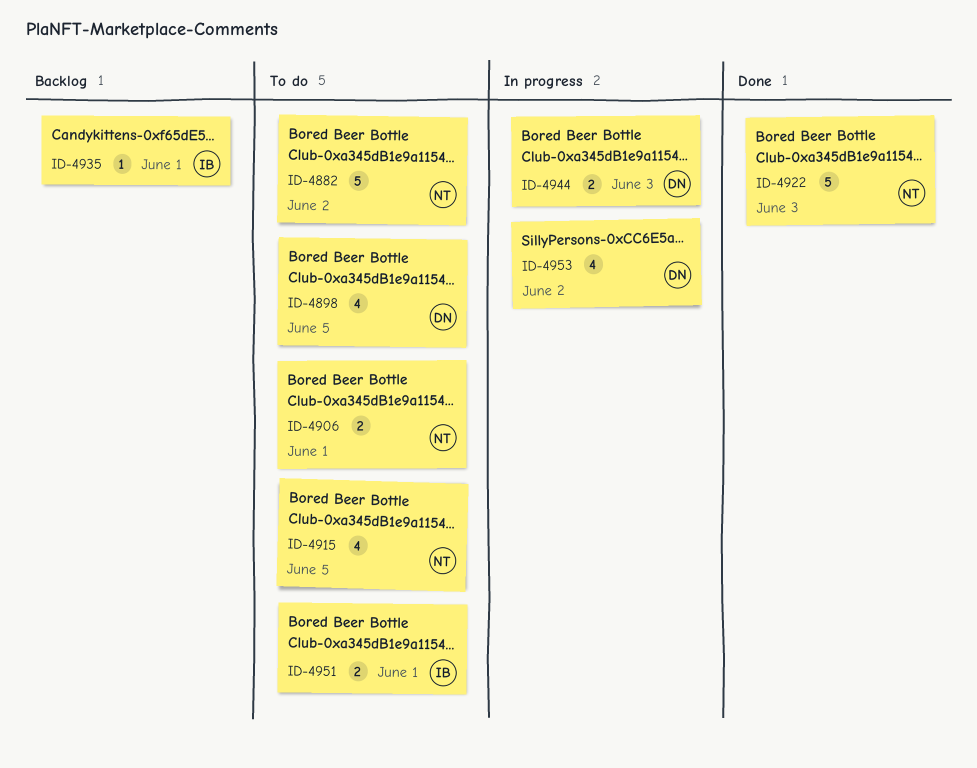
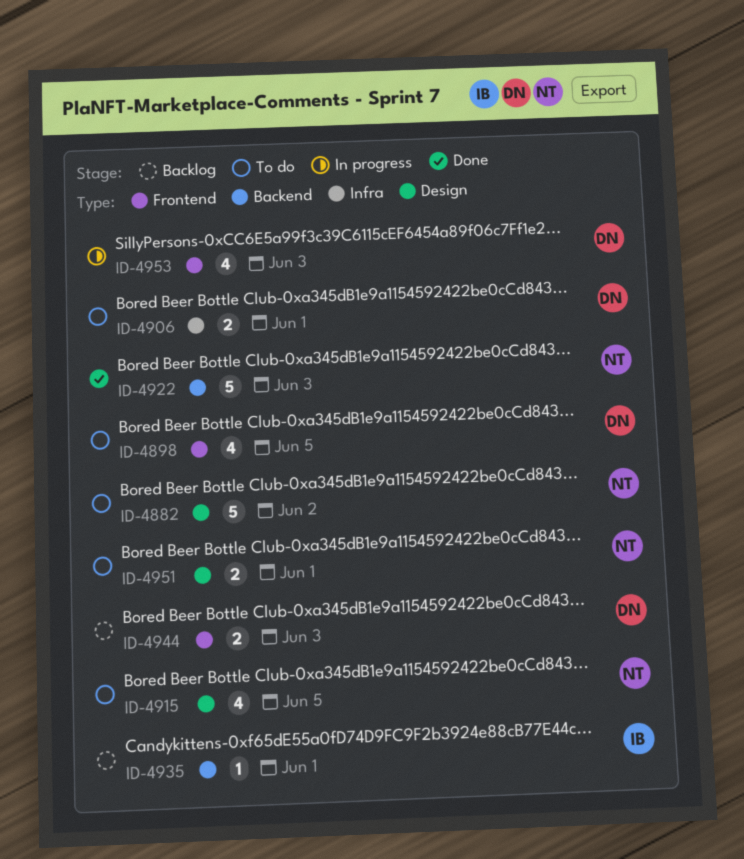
ID-4906, owner: NT -> DN
ID-4944, status: In progress -> Backlog
ID-4951, owner: IB -> NT
ID-4953, due: Jun 2 -> Jun 3

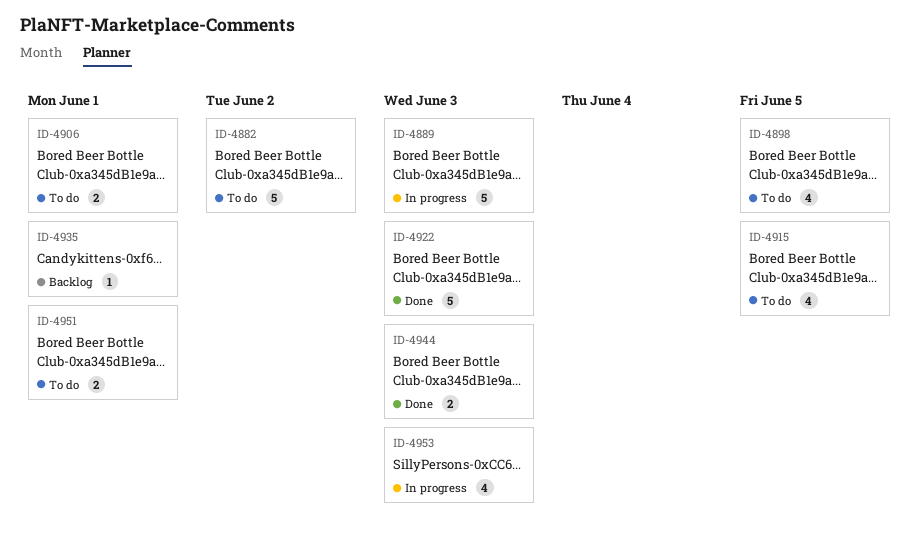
ID-4889: none -> present
ID-4944, status: Backlog -> Done

